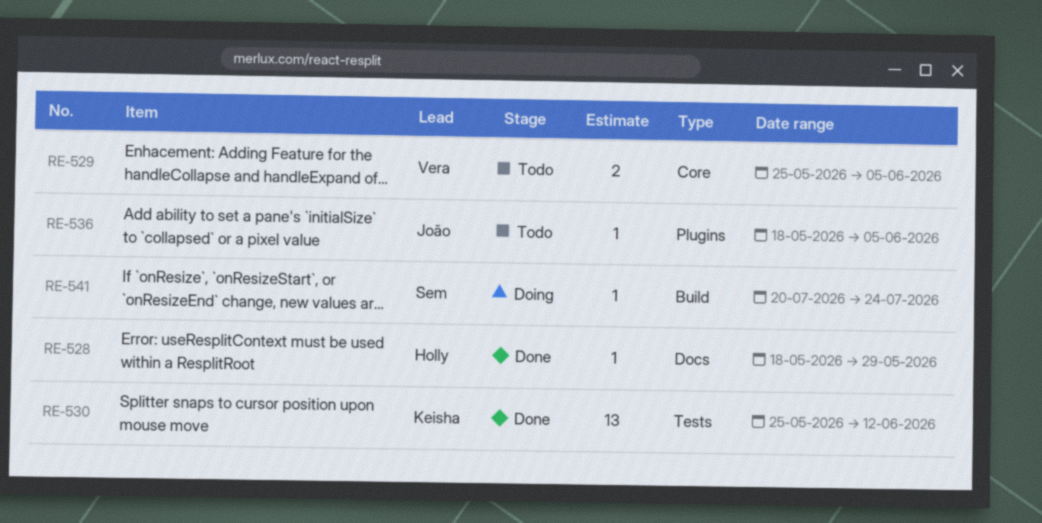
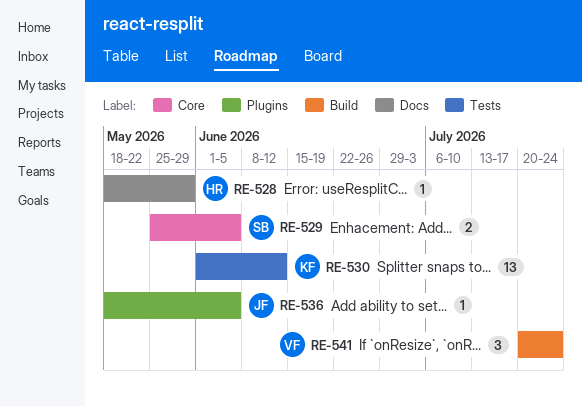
RE-529, owner: Vera -> Sem
RE-530, start: May 25 -> Jun 1
RE-541, owner: Sem -> Vera
RE-541, estimate: 1 -> 3

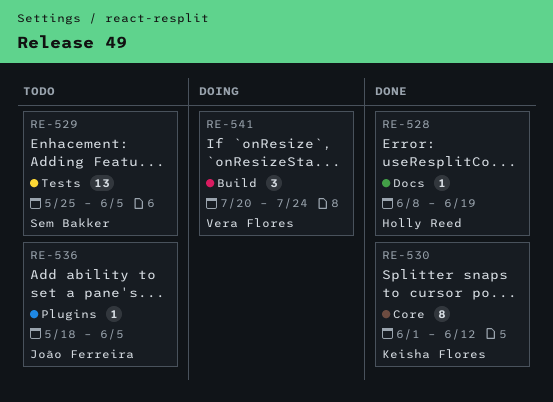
RE-528, start: May 18 -> Jun 8
RE-528, due: May 29 -> Jun 19
RE-529, label: Core -> Tests
RE-529, estimate: 2 -> 13
RE-530, label: Tests -> Core
RE-530, estimate: 13 -> 8

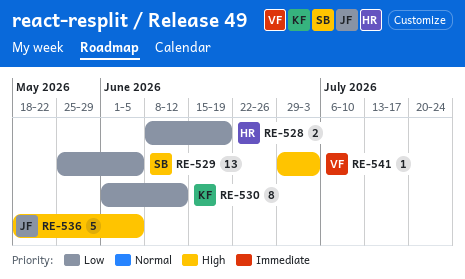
RE-528, estimate: 1 -> 2
RE-536, estimate: 1 -> 5
RE-541, estimate: 3 -> 1
RE-541, start: Jul 20 -> Jun 29
RE-541, due: Jul 24 -> Jul 3

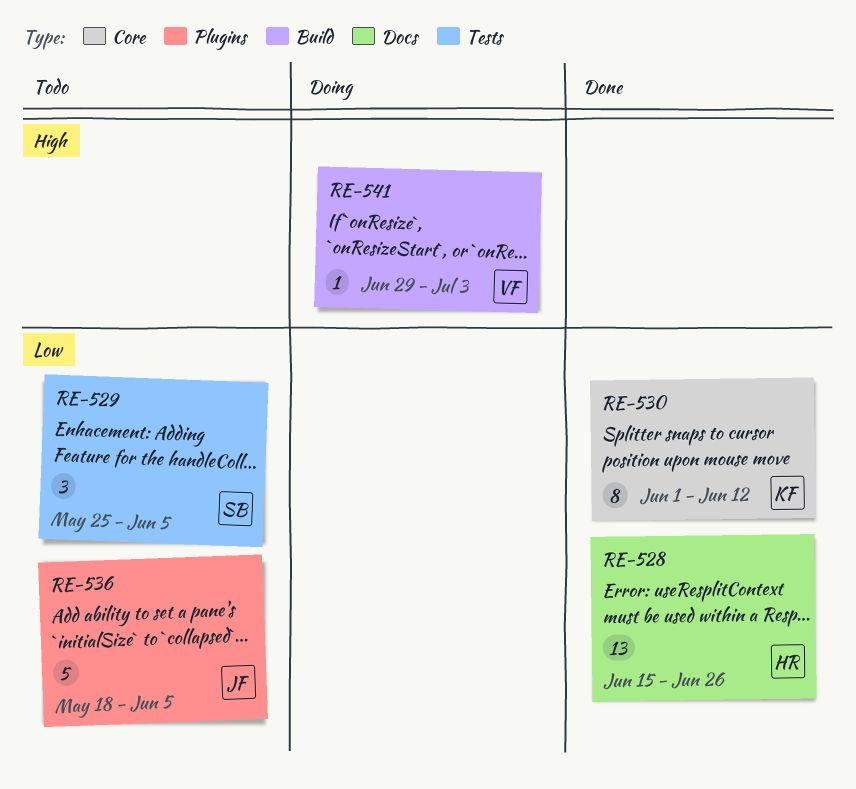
RE-528, estimate: 2 -> 13
RE-528, start: Jun 8 -> Jun 15
RE-528, due: Jun 19 -> Jun 26
RE-529, estimate: 13 -> 3
RE-536, priority: High -> Low

